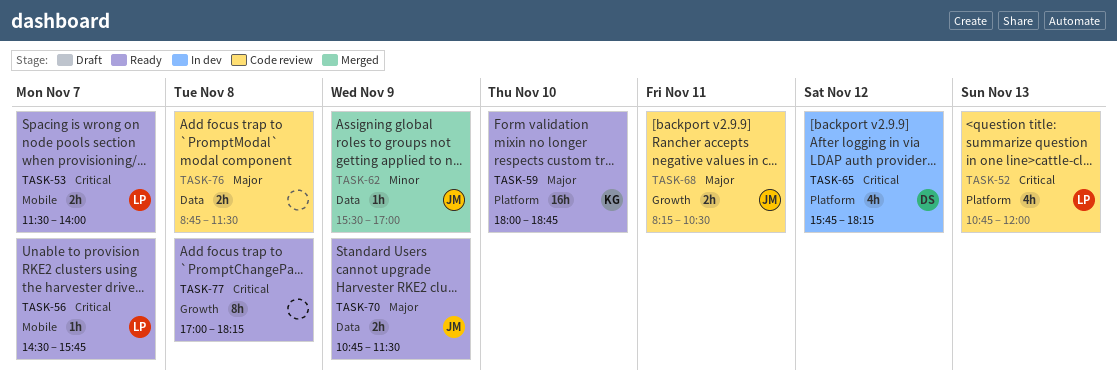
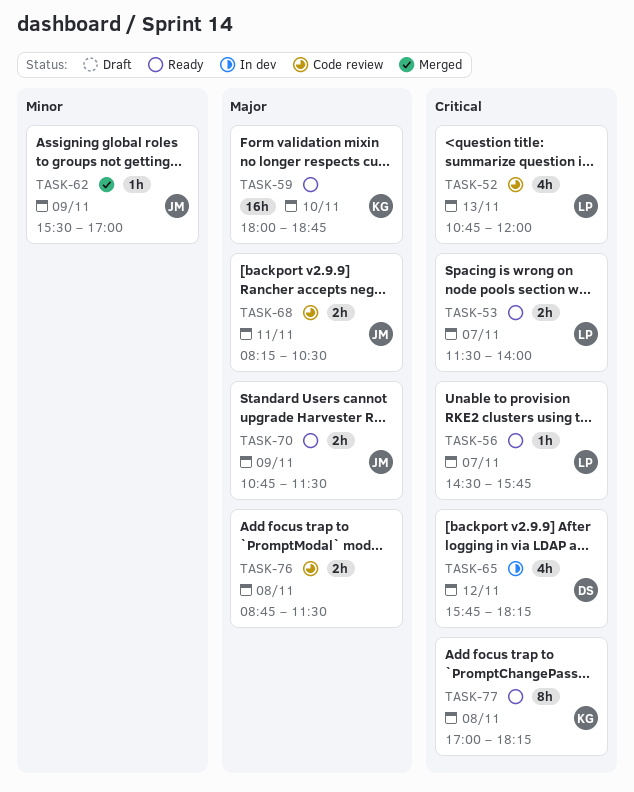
TASK-77, owner: none -> KG

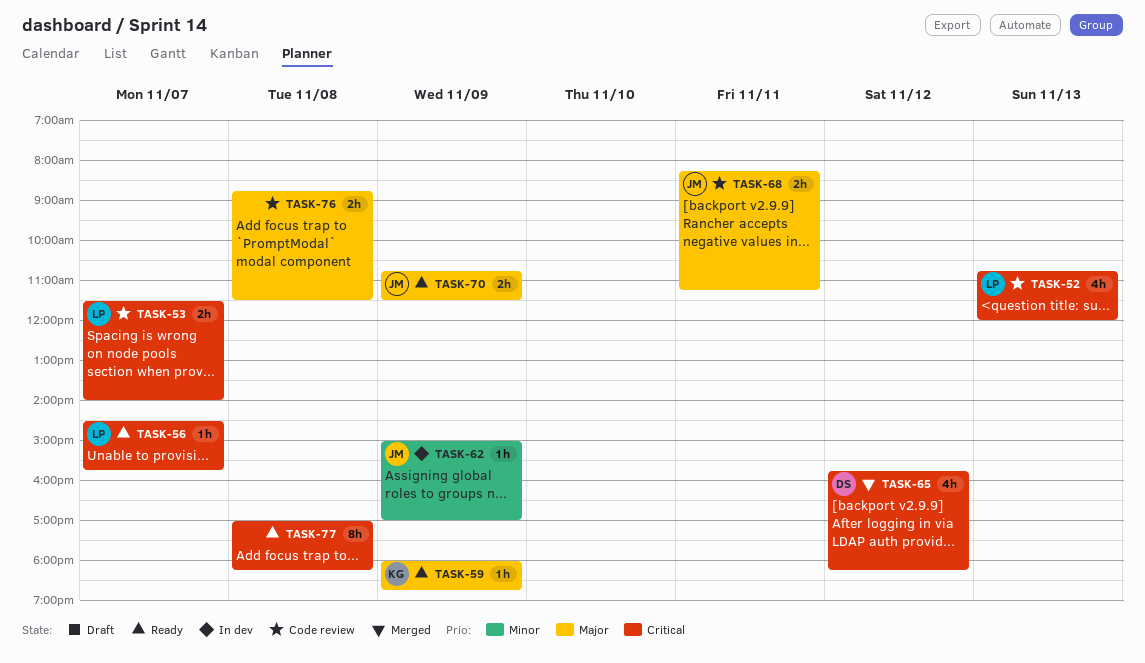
TASK-53, status: Ready -> Code review
TASK-59, estimate: 16h -> 1h
TASK-59, day: Nov 10 -> Nov 9
TASK-62, status: Merged -> In dev
TASK-62, begins: 15:30 -> 15:00
TASK-65, status: In dev -> Merged
TASK-68, ends: 10:30 -> 11:15
TASK-77, owner: KG -> none

